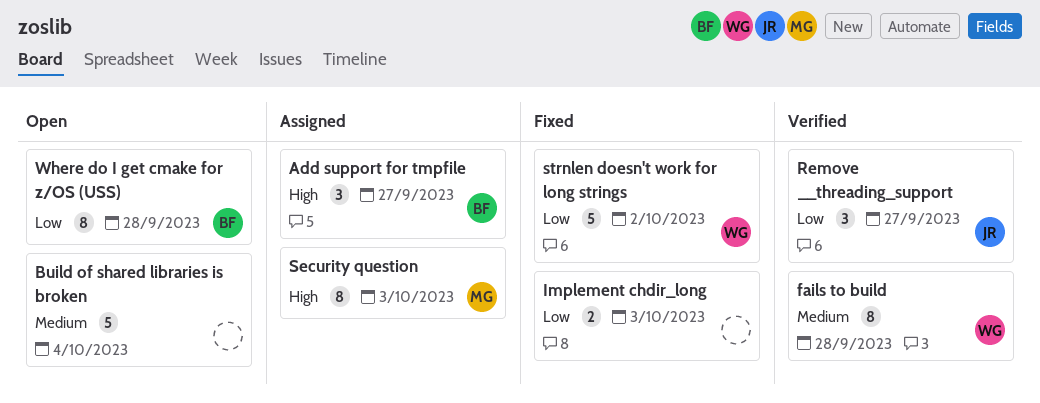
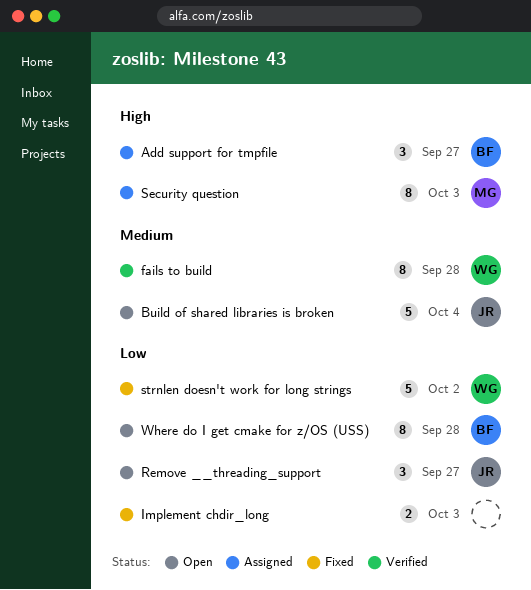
Build of shared libraries is broken, owner: none -> JR
Remove __threading_support, status: Verified -> Open

